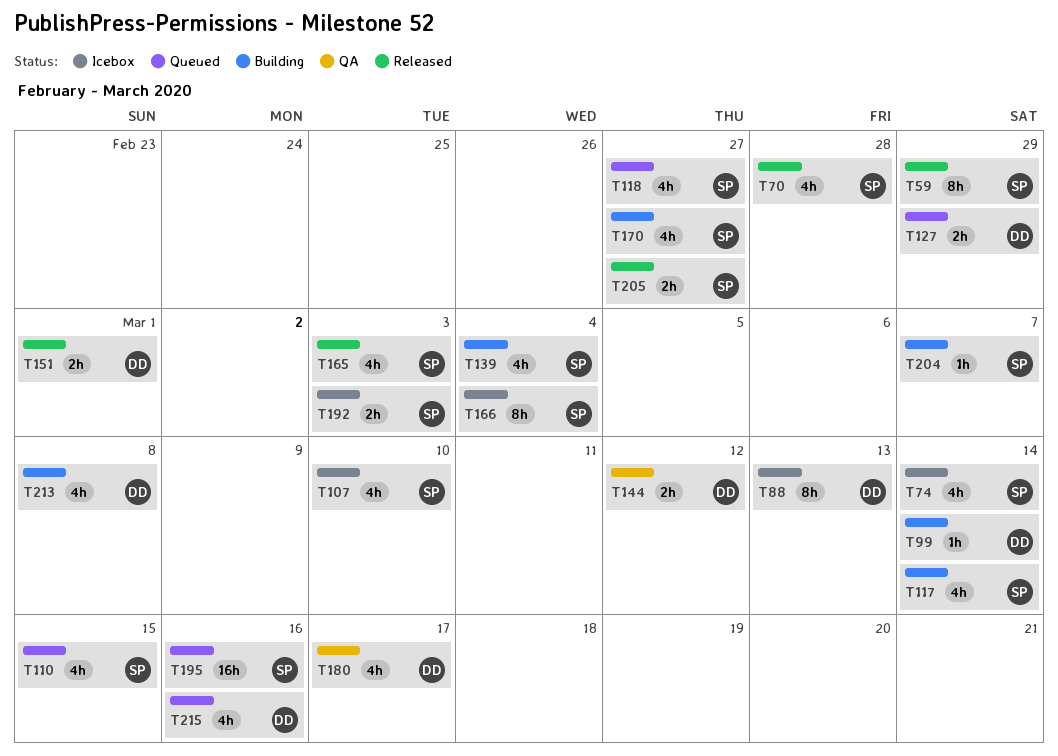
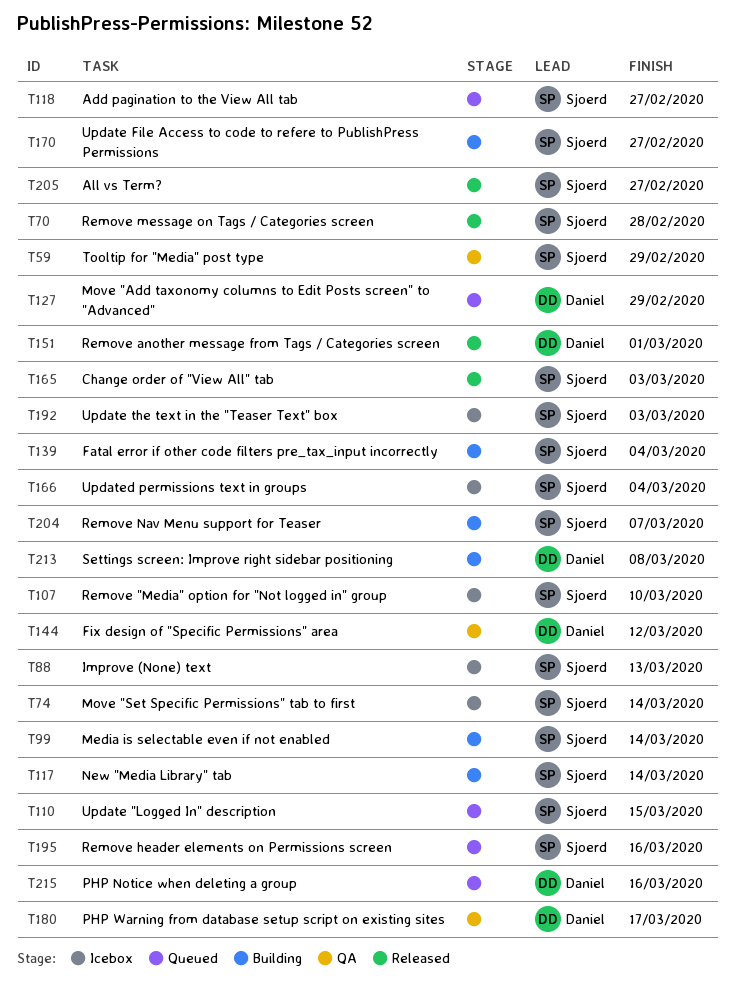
T59, status: Released -> QA
T88, owner: Daniel -> Sjoerd
T99, owner: Daniel -> Sjoerd

